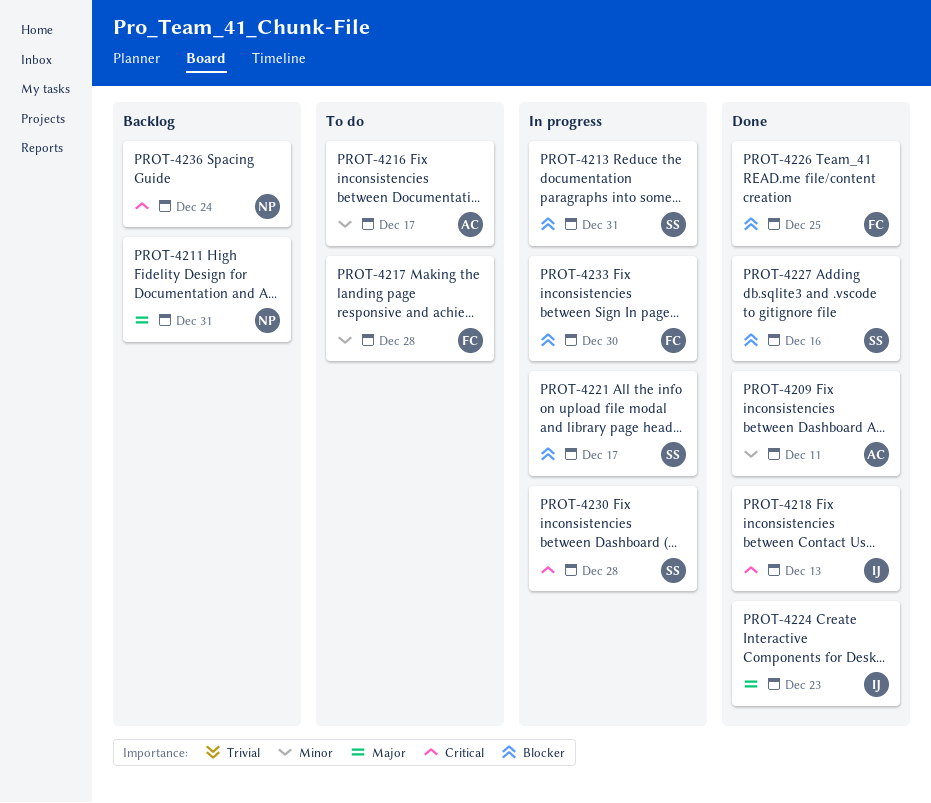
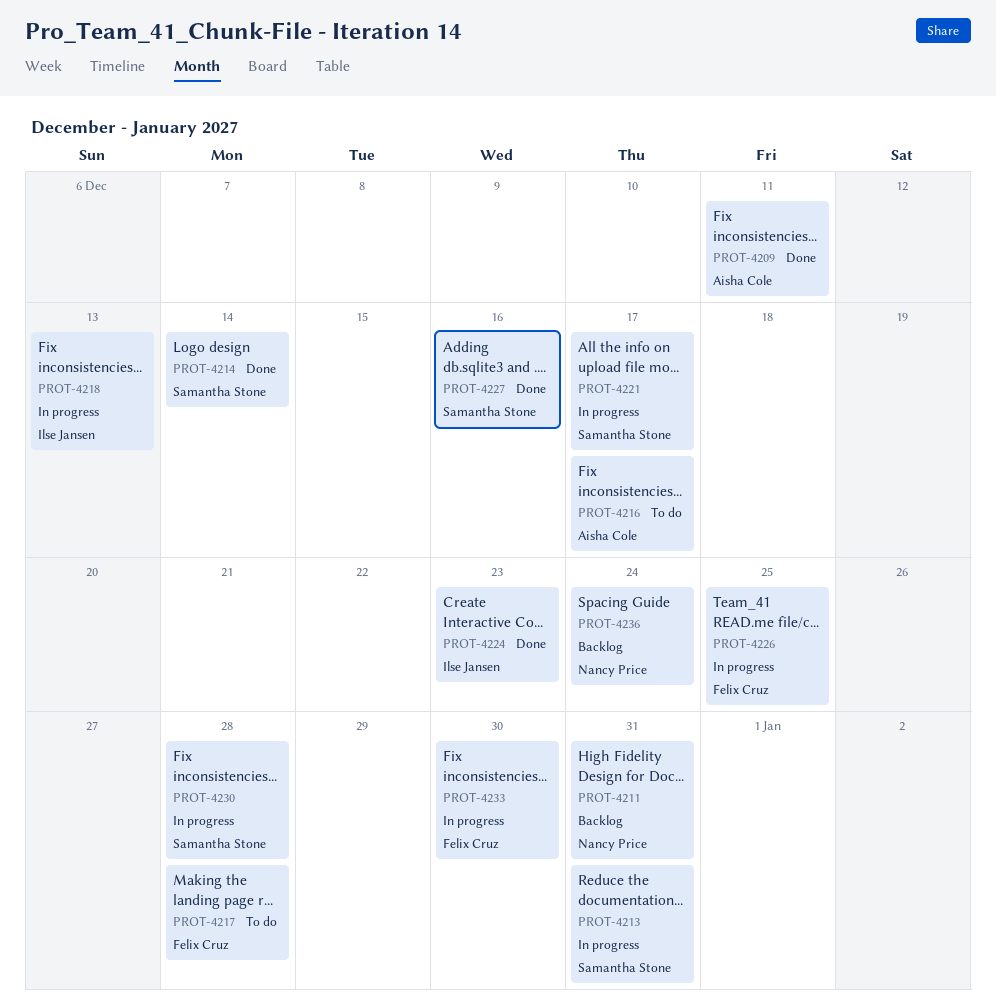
PROT-4214: none -> present
PROT-4218, status: Done -> In progress
PROT-4226, status: Done -> In progress

